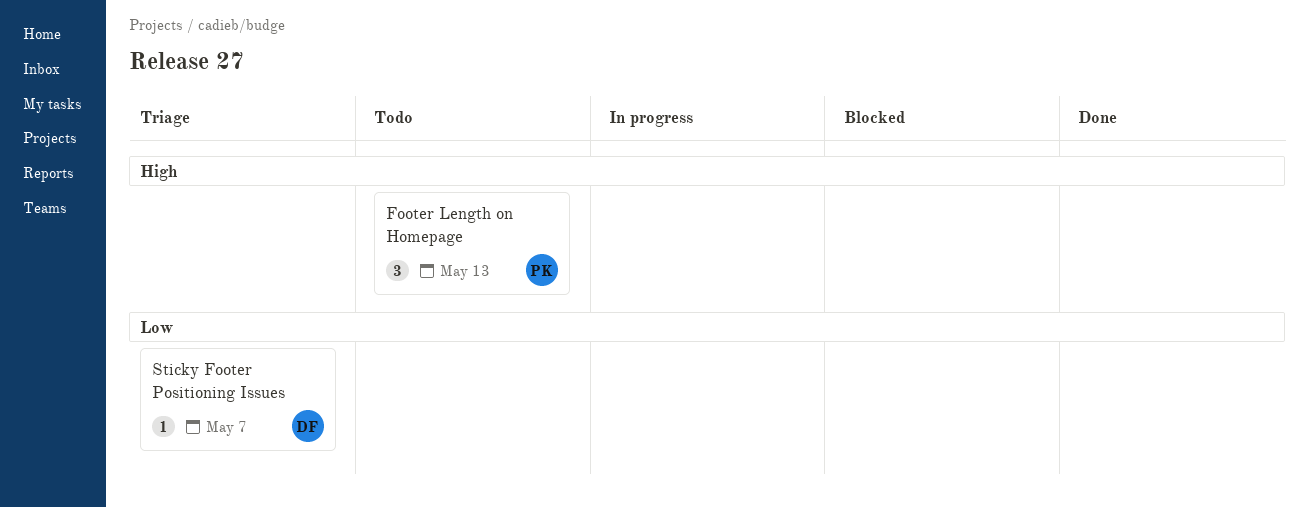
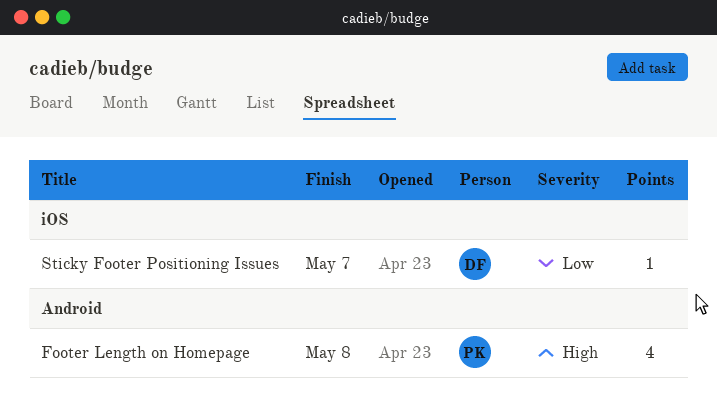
Footer Length on Homepage, estimate: 3 -> 4
Footer Length on Homepage, due: May 13 -> May 8

